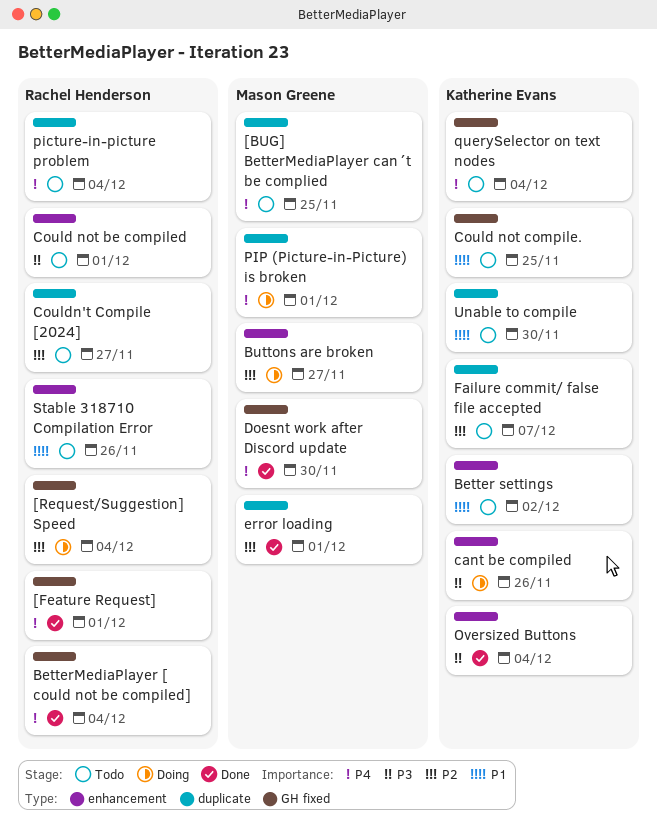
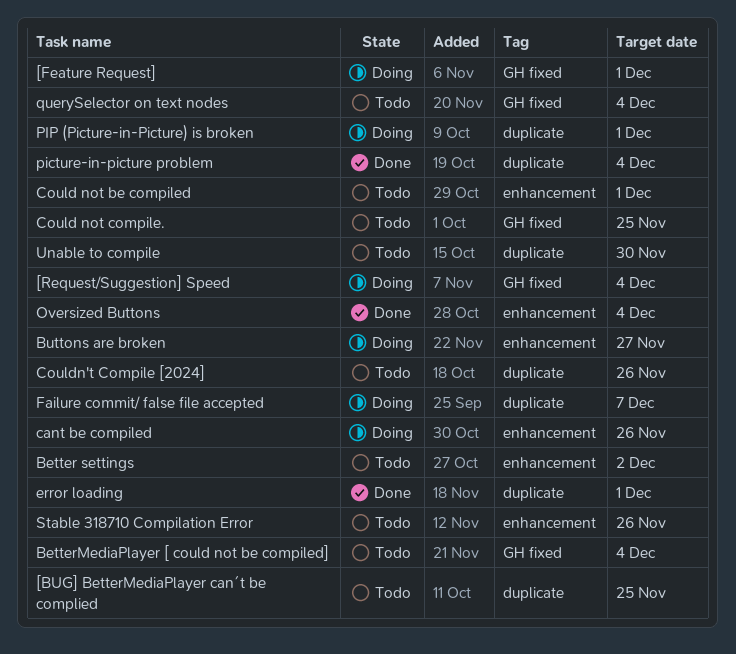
[Feature Request], status: Done -> Doing
BetterMediaPlayer [ could not be compiled], status: Done -> Todo
Couldn't Compile [2024], due: Nov 27 -> Nov 26
Doesnt work after Discord update: present -> none
Failure commit/ false file accepted, status: Todo -> Doing
picture-in-picture problem, status: Todo -> Done

